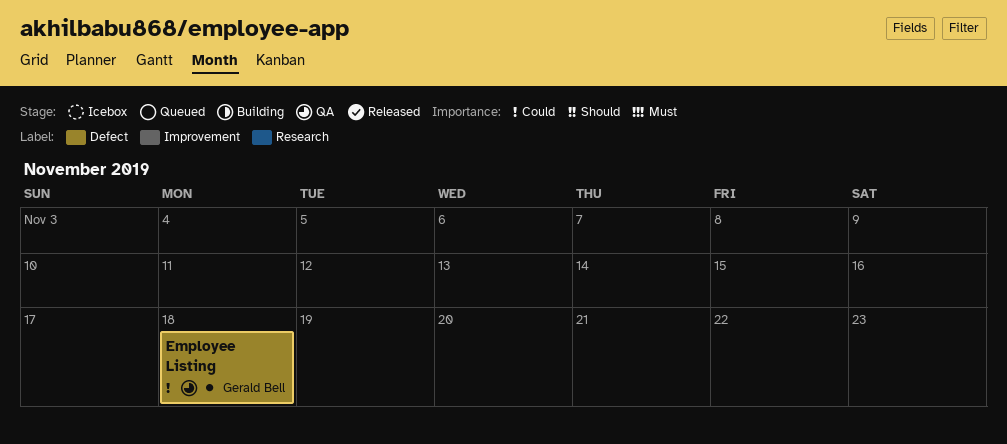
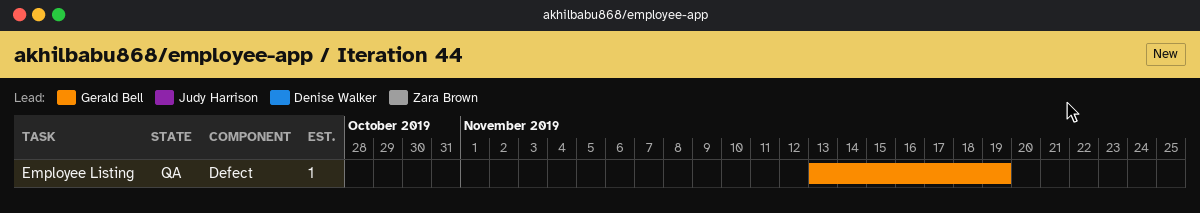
Employee Listing, due: Nov 18 -> Nov 19

